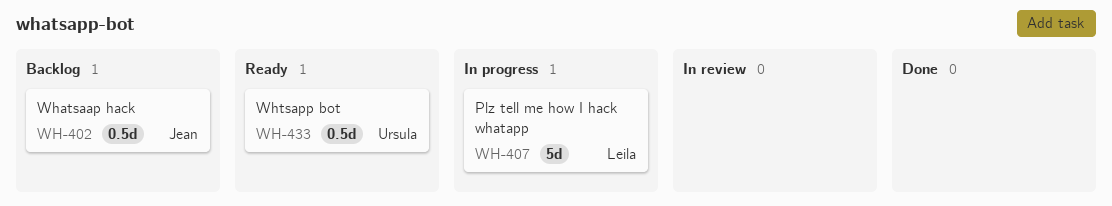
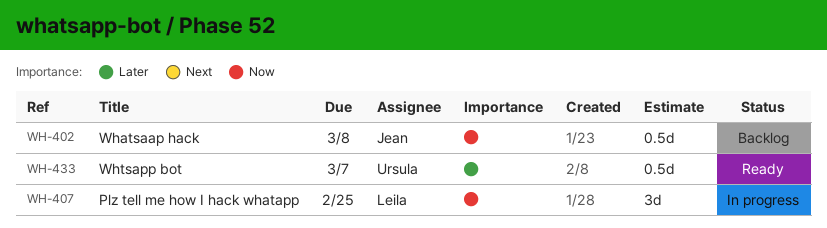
WH-407, estimate: 5d -> 3d

